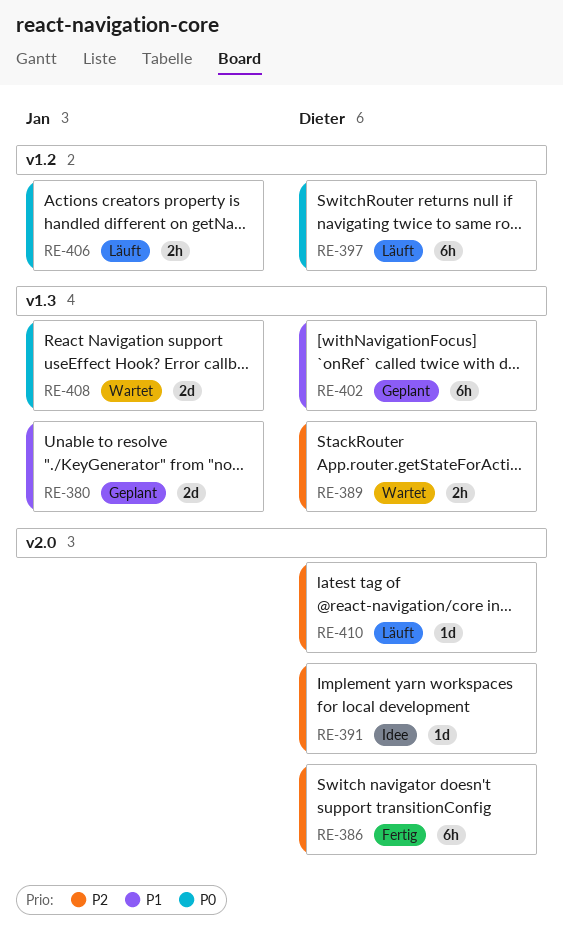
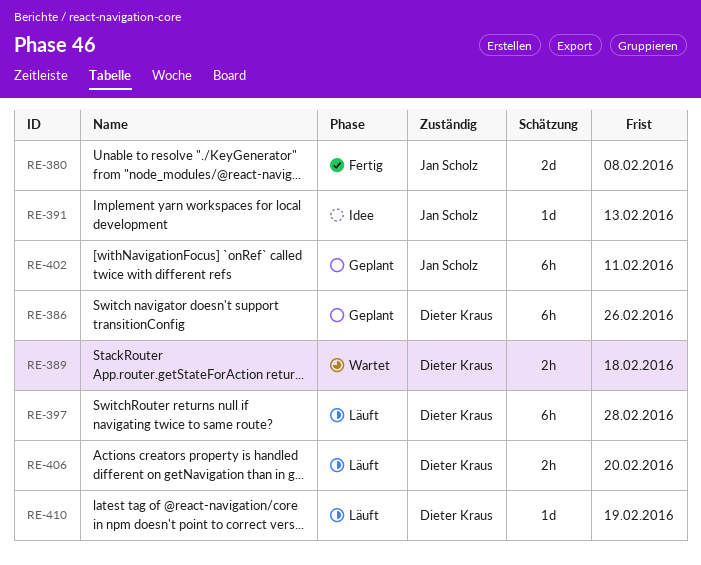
RE-380, status: Geplant -> Fertig
RE-386, status: Fertig -> Geplant
RE-391, owner: Dieter Kraus -> Jan Scholz
RE-402, owner: Dieter Kraus -> Jan Scholz
RE-406, owner: Jan Scholz -> Dieter Kraus
RE-408: present -> none

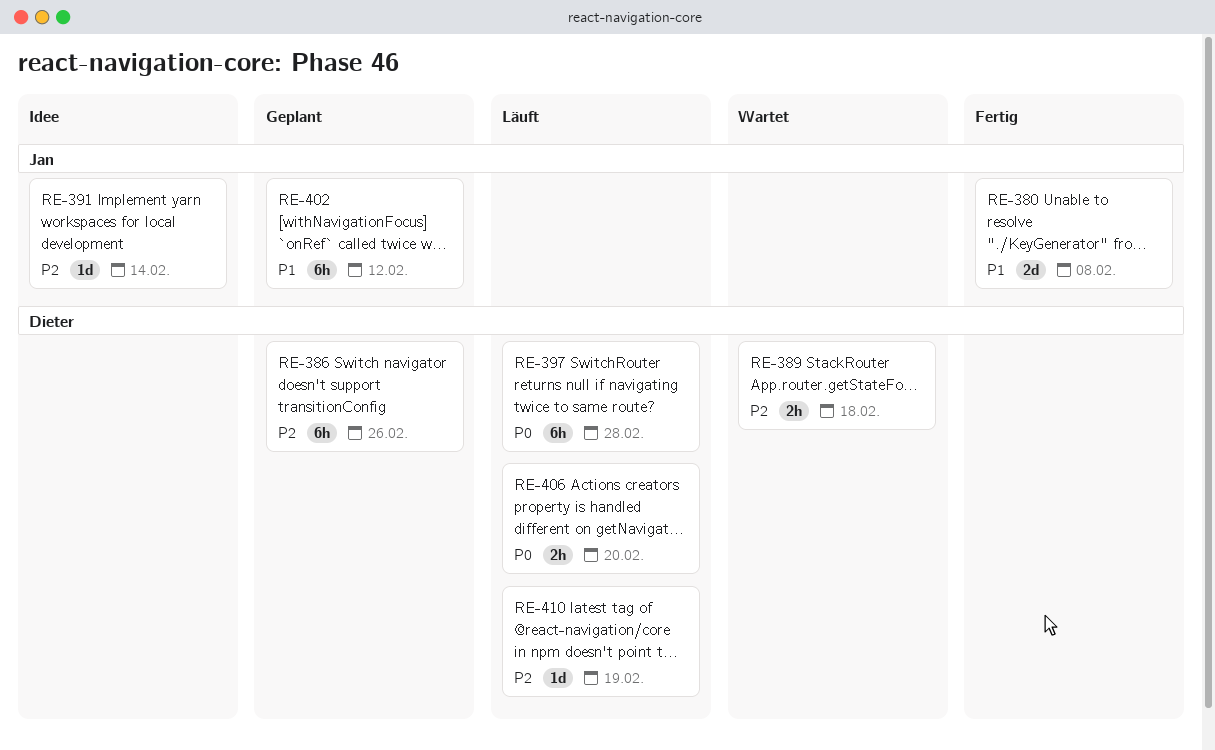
RE-391, due: Feb 13 -> Feb 14
RE-402, due: Feb 11 -> Feb 12

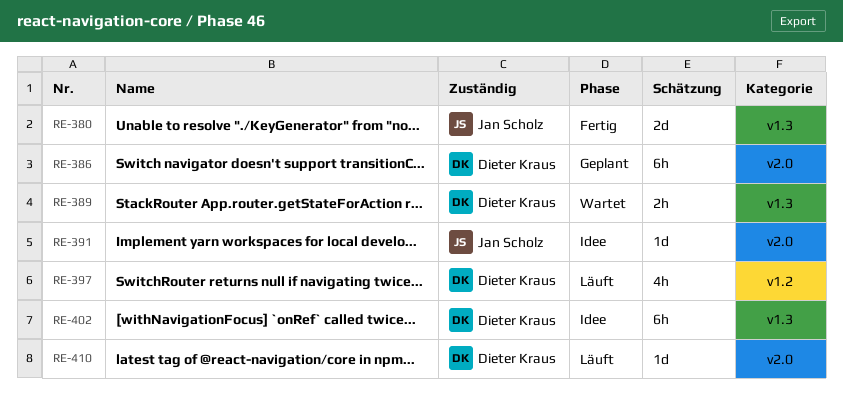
RE-397, estimate: 6h -> 4h
RE-402, status: Geplant -> Idee
RE-402, owner: Jan Scholz -> Dieter Kraus
RE-406: present -> none

